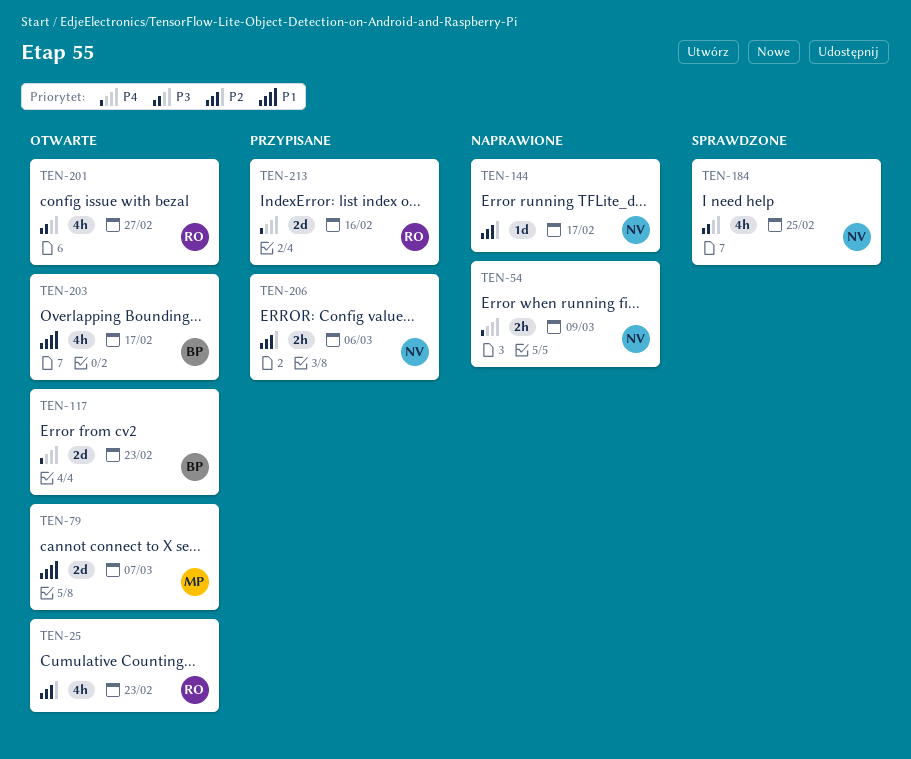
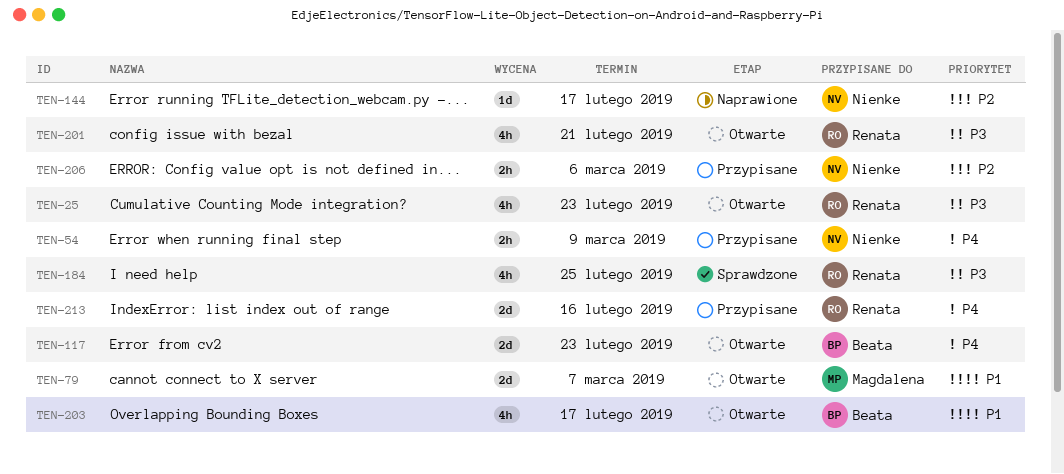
TEN-25, priority: P2 -> P3
TEN-54, status: Naprawione -> Przypisane
TEN-184, owner: Nienke -> Renata
TEN-201, due: Feb 27 -> Feb 21

